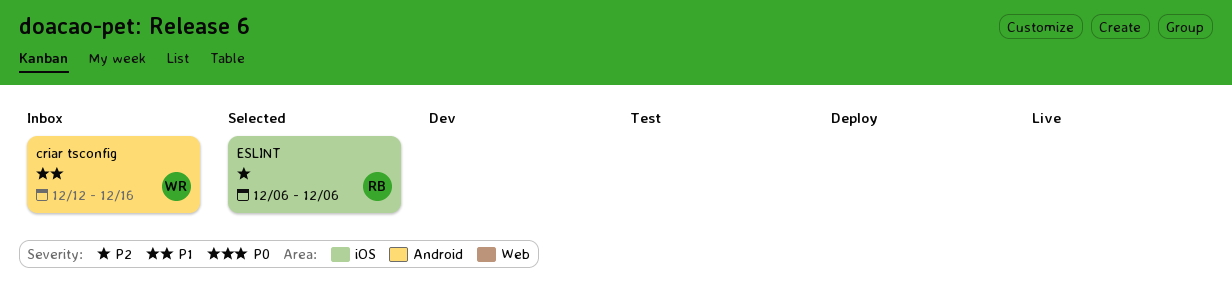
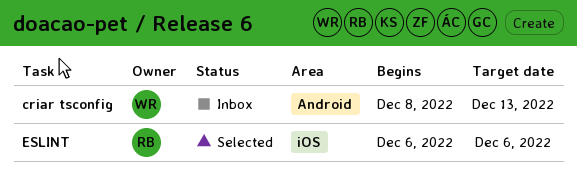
criar tsconfig, start: Dec 12 -> Dec 8
criar tsconfig, due: Dec 16 -> Dec 13

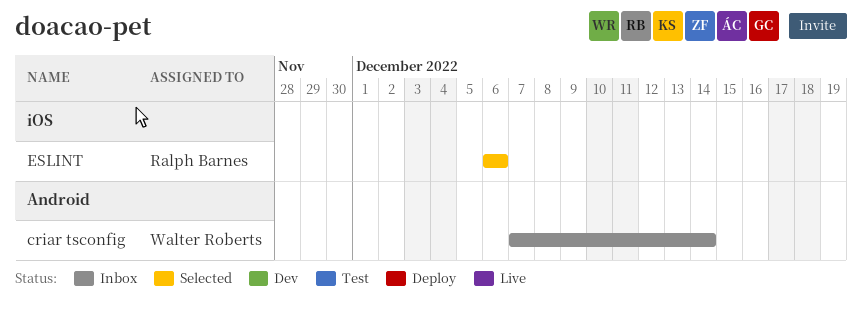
criar tsconfig, start: Dec 8 -> Dec 7
criar tsconfig, due: Dec 13 -> Dec 14

